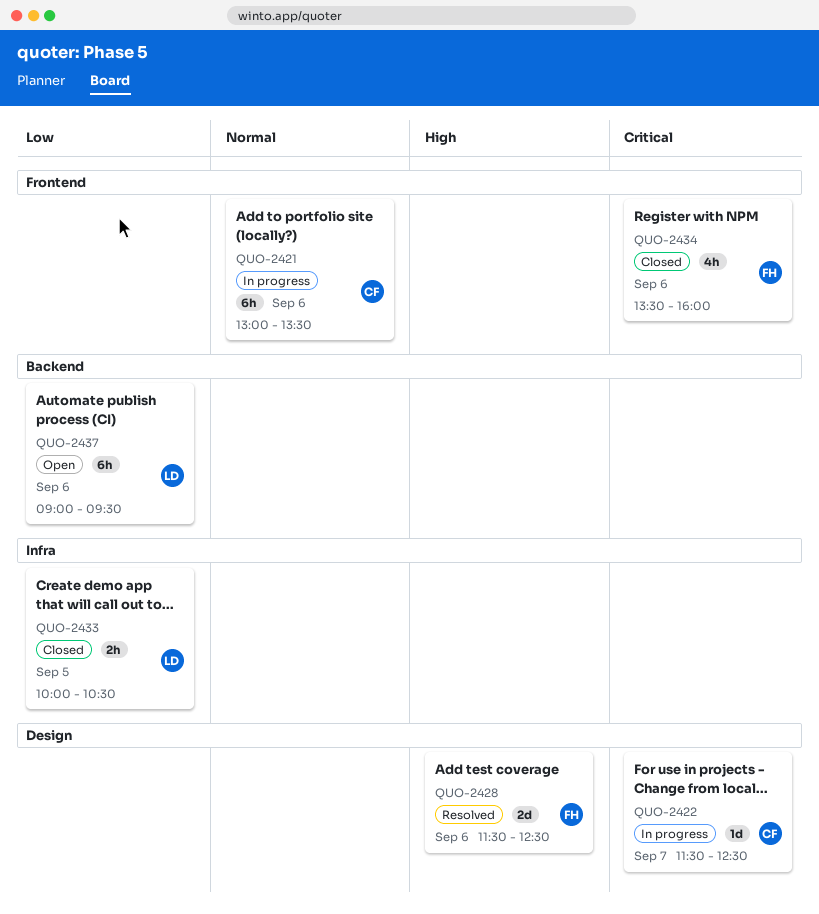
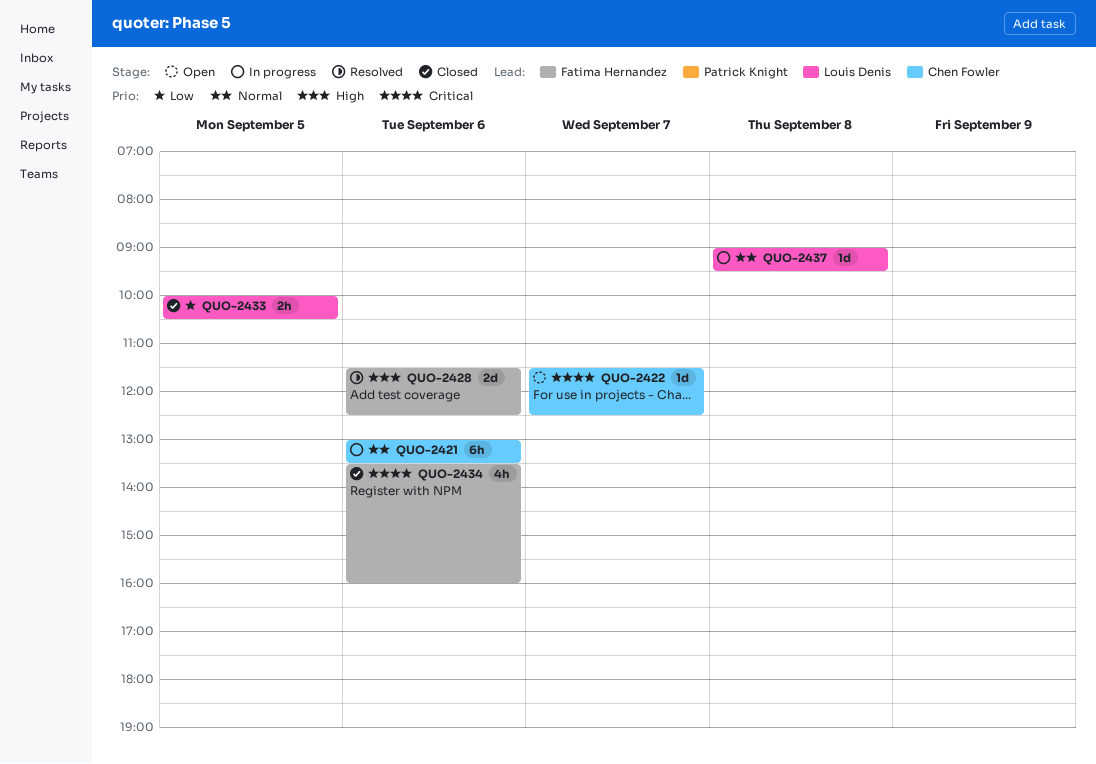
QUO-2422, status: In progress -> Open
QUO-2437, status: Open -> In progress
QUO-2437, priority: Low -> Normal
QUO-2437, estimate: 6h -> 1d
QUO-2437, day: Sep 6 -> Sep 8

